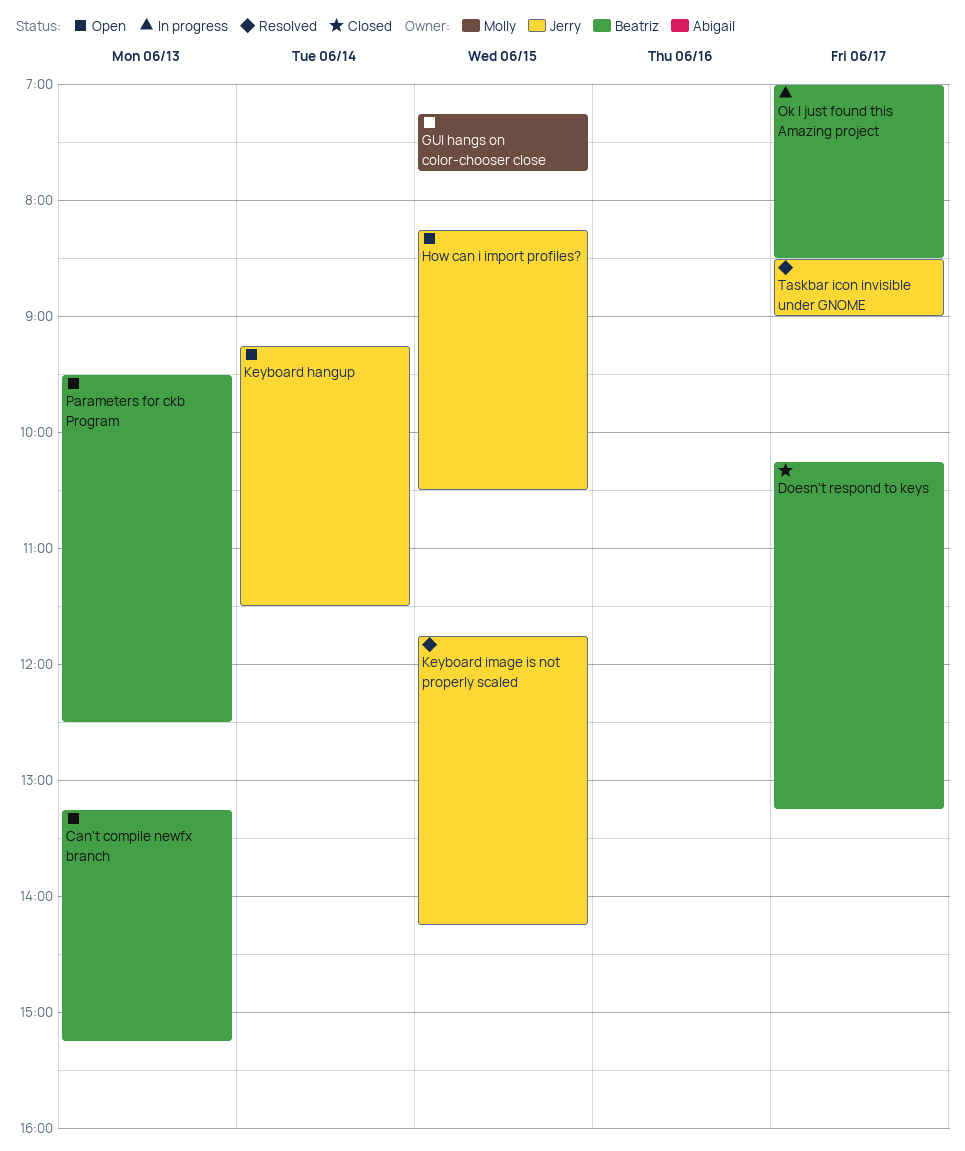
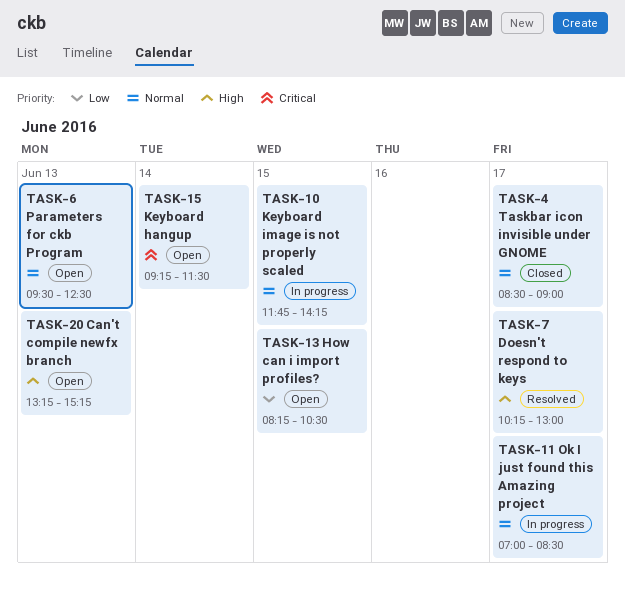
Doesn't respond to keys, status: Closed -> Resolved
Doesn't respond to keys, ends: 13:15 -> 13:00
GUI hangs on color-chooser close: present -> none
Keyboard image is not properly scaled, status: Resolved -> In progress
Taskbar icon invisible under GNOME, status: Resolved -> Closed

